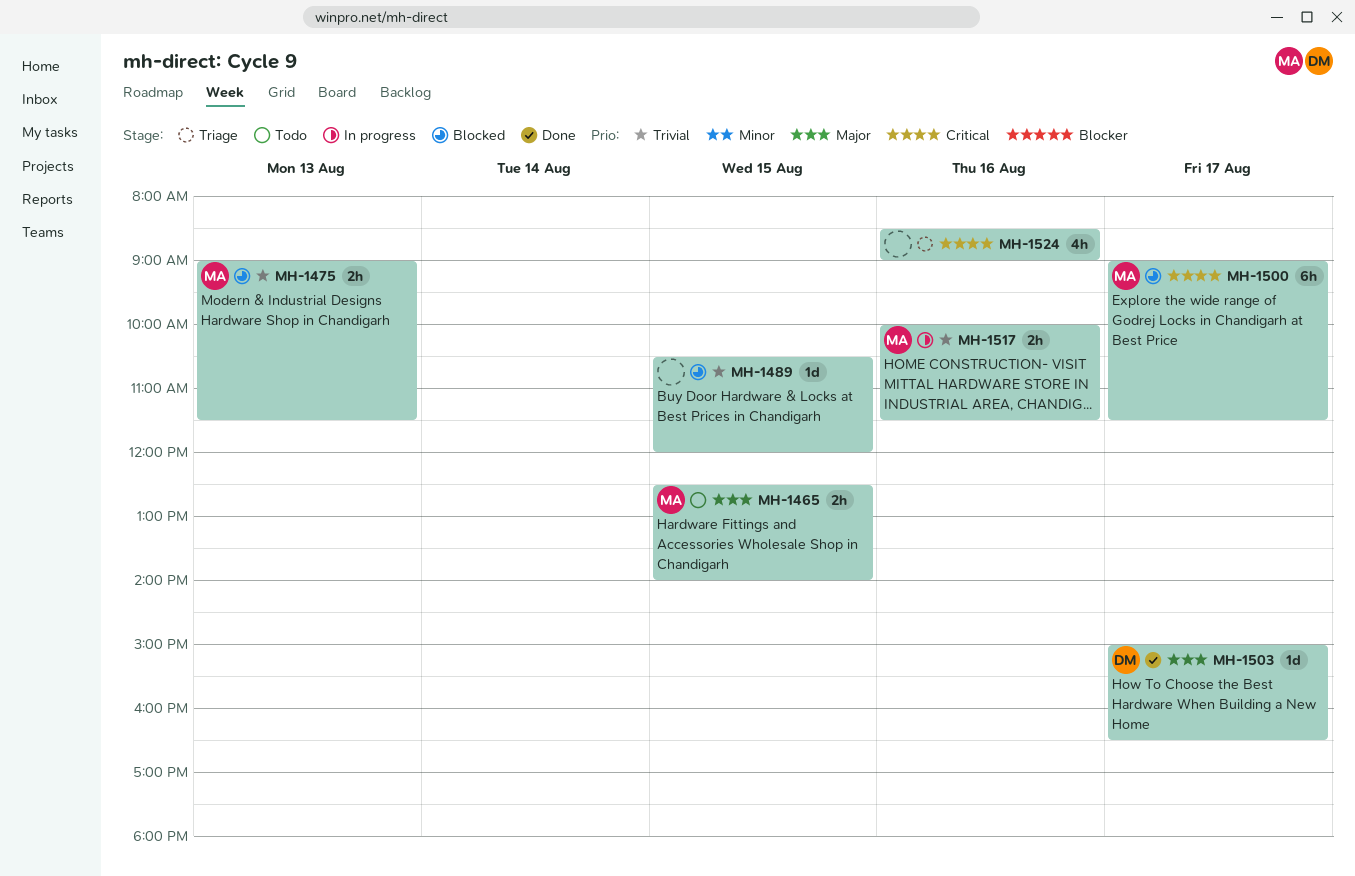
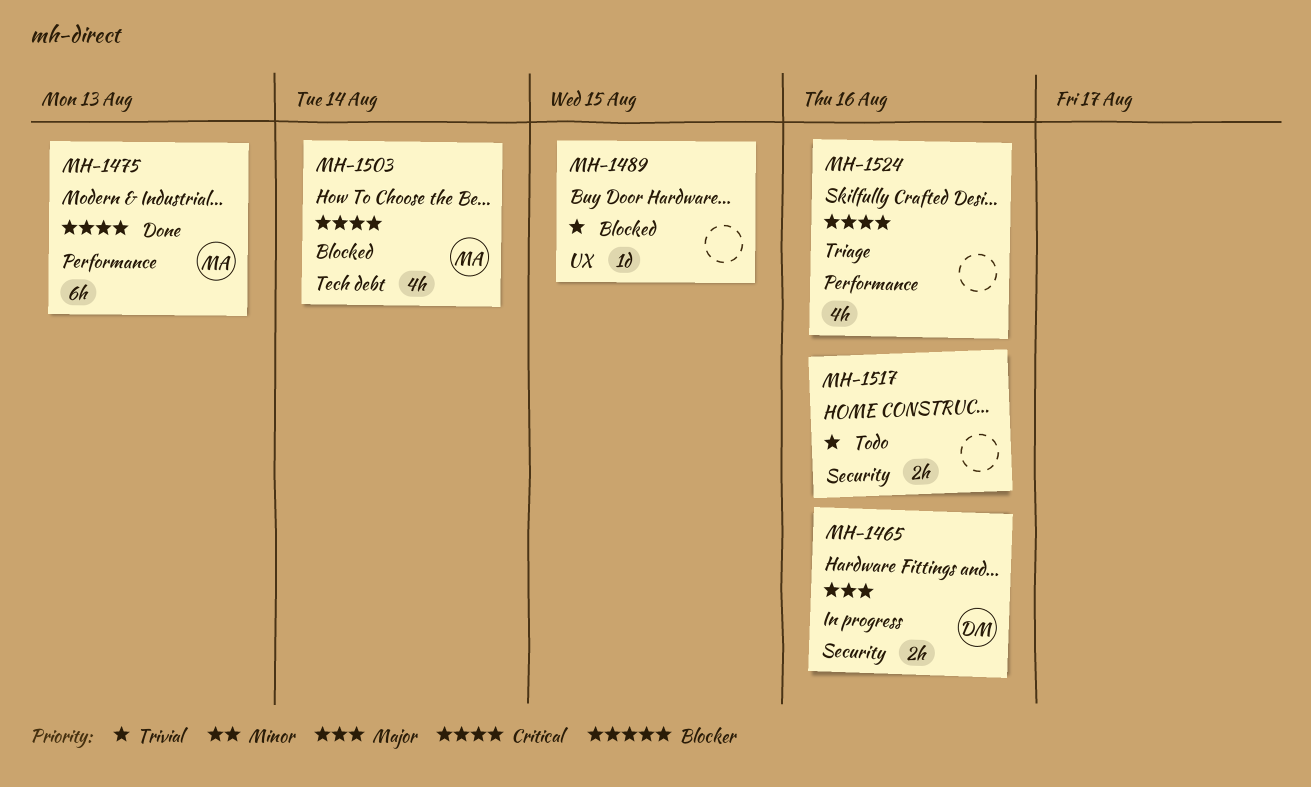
MH-1465, status: Todo -> In progress
MH-1465, owner: MA -> DM
MH-1465, day: Aug 15 -> Aug 16
MH-1475, status: Blocked -> Done
MH-1475, priority: Trivial -> Critical
MH-1475, estimate: 2h -> 6h
MH-1500: present -> none
MH-1503, status: Done -> Blocked
MH-1503, owner: DM -> MA
MH-1503, priority: Major -> Critical
MH-1503, estimate: 1d -> 4h
MH-1503, day: Aug 17 -> Aug 14
MH-1517, status: In progress -> Todo
MH-1517, owner: MA -> none

